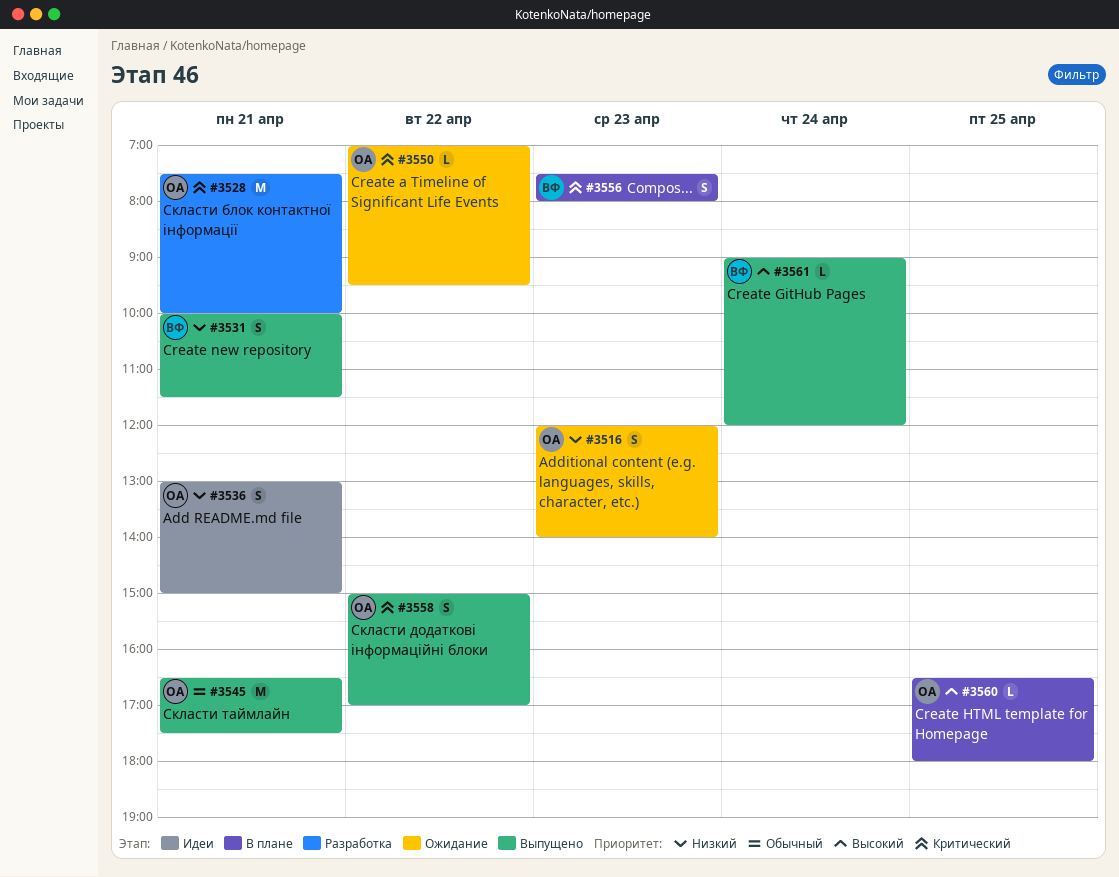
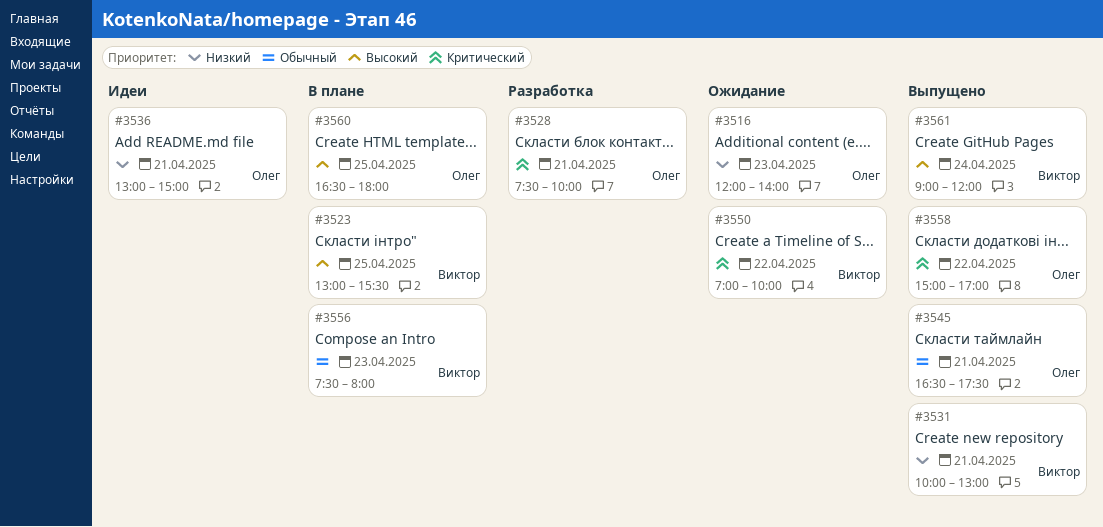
#3523: none -> present
#3531, ends: 11:30 -> 13:00
#3550, owner: Олег -> Виктор
#3550, ends: 09:30 -> 10:00
#3556, priority: Критический -> Обычный

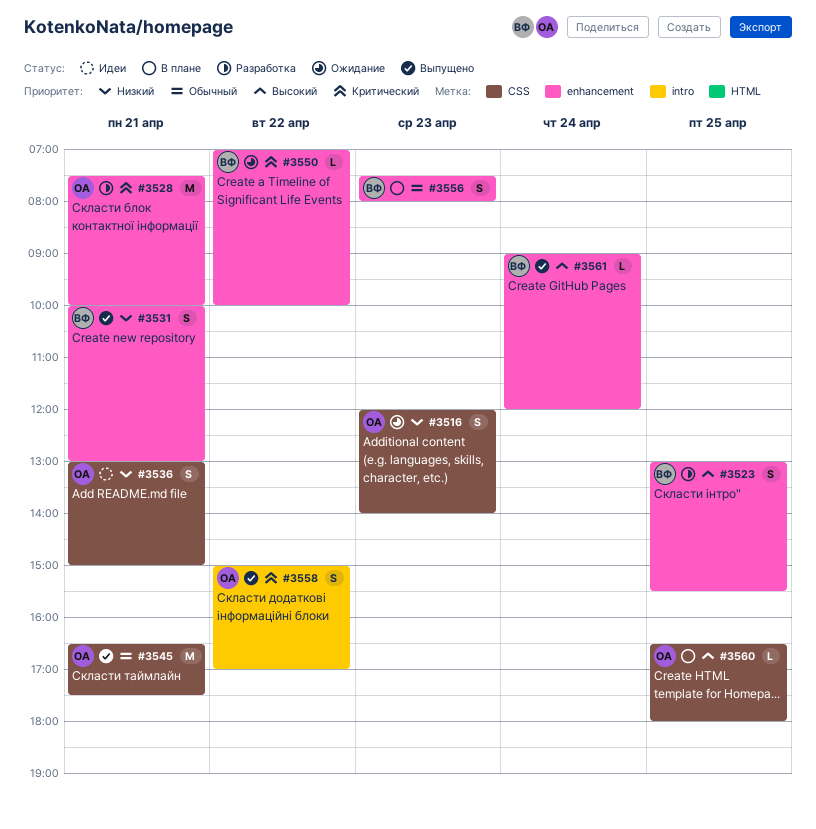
#3523, status: В плане -> Разработка

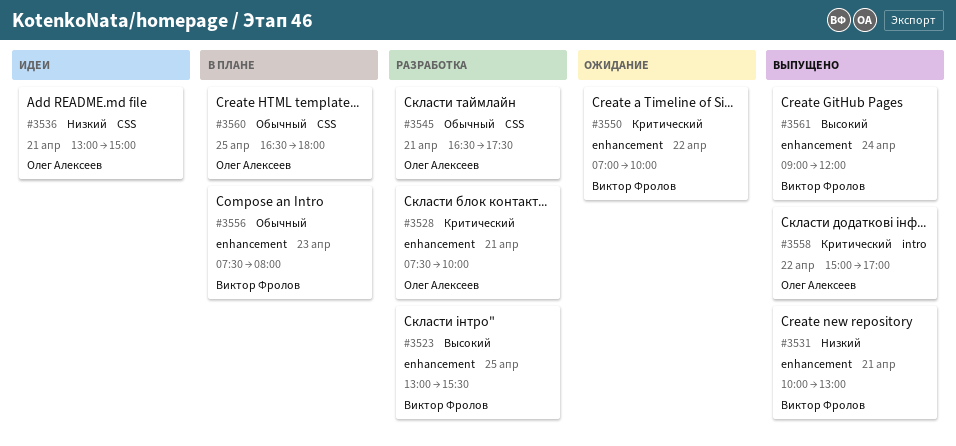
#3516: present -> none
#3545, status: Выпущено -> Разработка
#3560, priority: Высокий -> Обычный

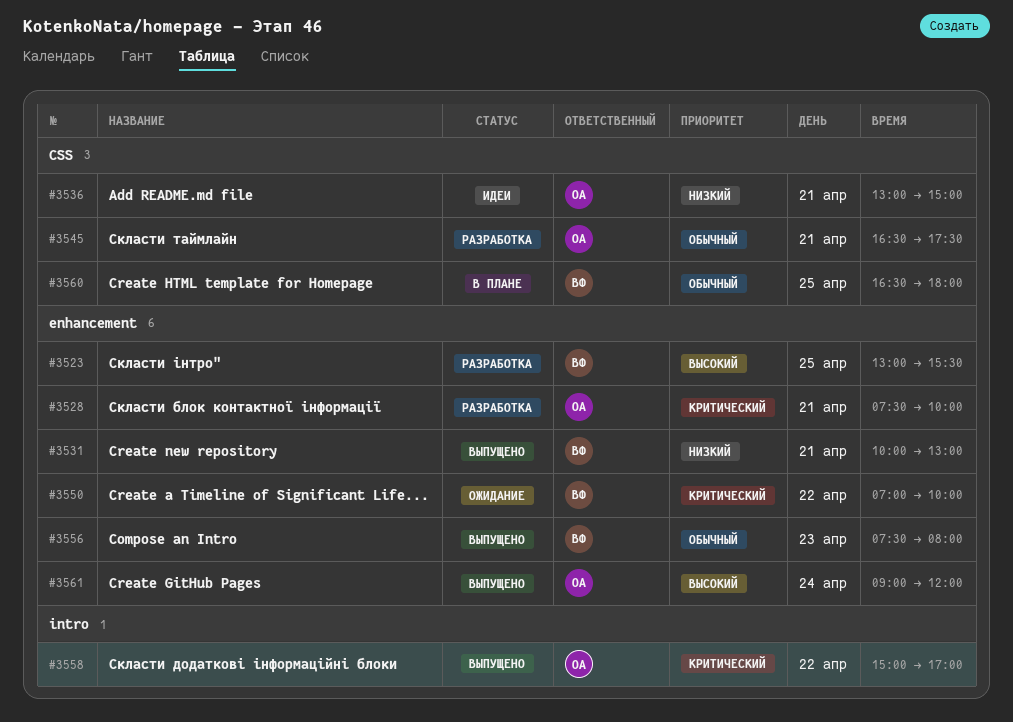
#3556, status: В плане -> Выпущено
#3560, owner: Олег Алексеев -> Виктор Фролов
#3561, owner: Виктор Фролов -> Олег Алексеев

